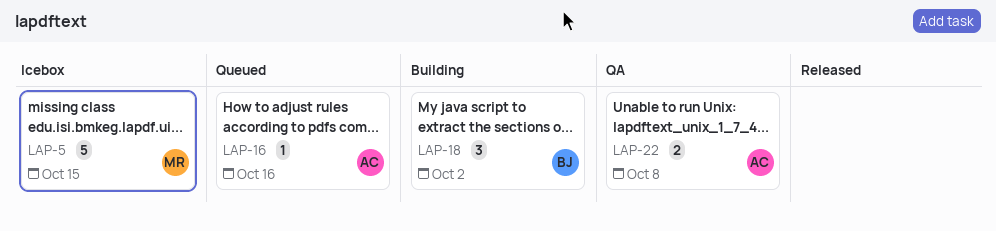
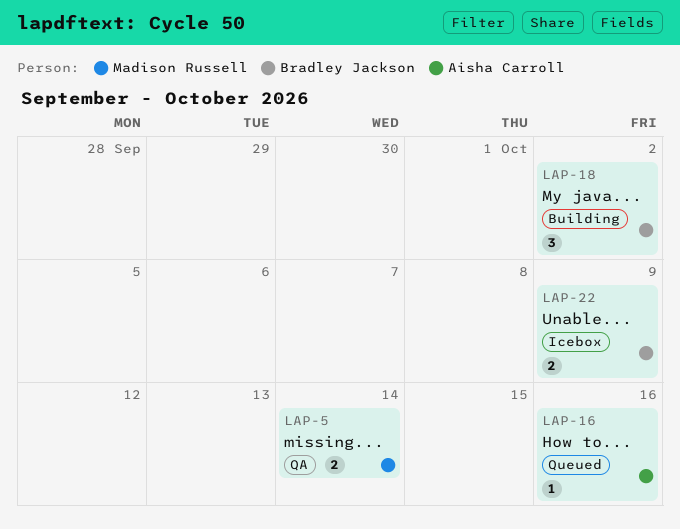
LAP-5, status: Icebox -> QA
LAP-5, estimate: 5 -> 2
LAP-5, due: Oct 15 -> Oct 14
LAP-22, status: QA -> Icebox
LAP-22, owner: Aisha Carroll -> Bradley Jackson
LAP-22, due: Oct 8 -> Oct 9

